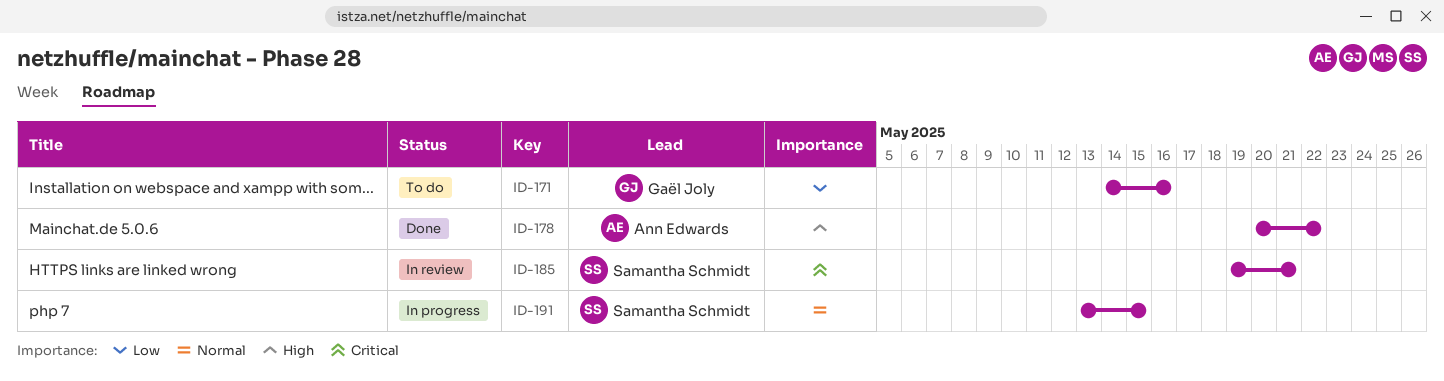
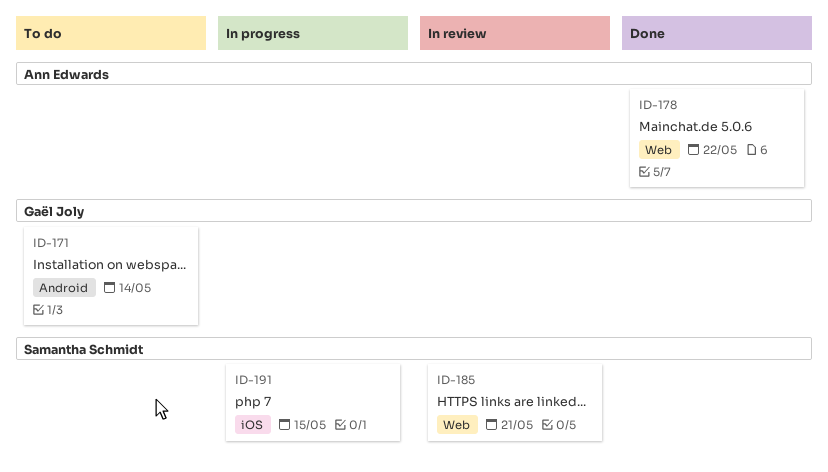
ID-171, due: May 16 -> May 14

